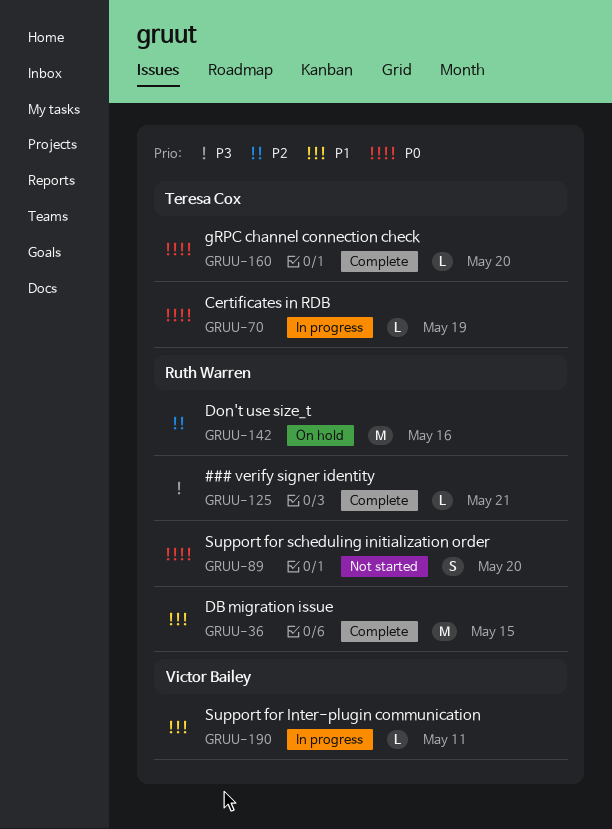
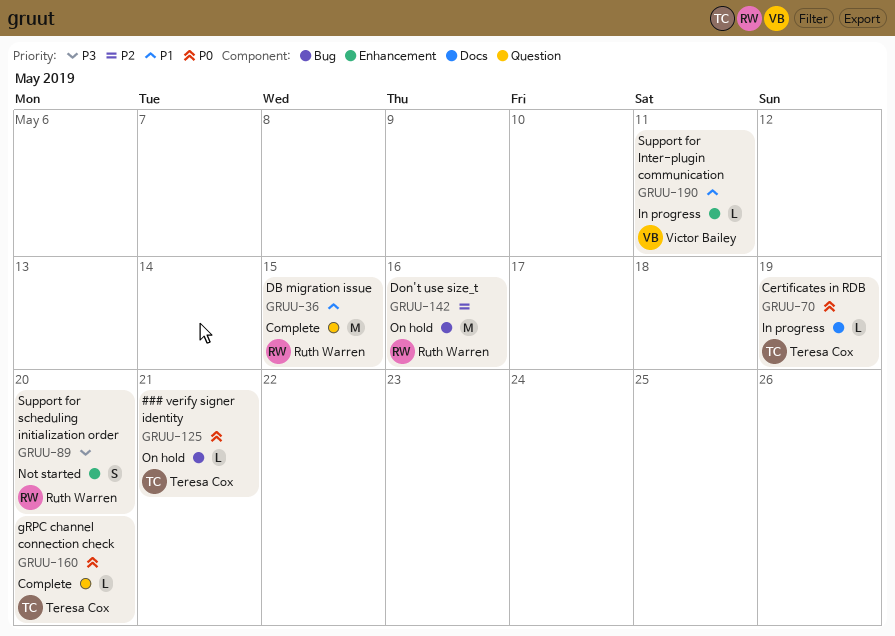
GRUU-89, priority: P0 -> P3
GRUU-125, status: Complete -> On hold
GRUU-125, owner: Ruth Warren -> Teresa Cox
GRUU-125, priority: P3 -> P0

